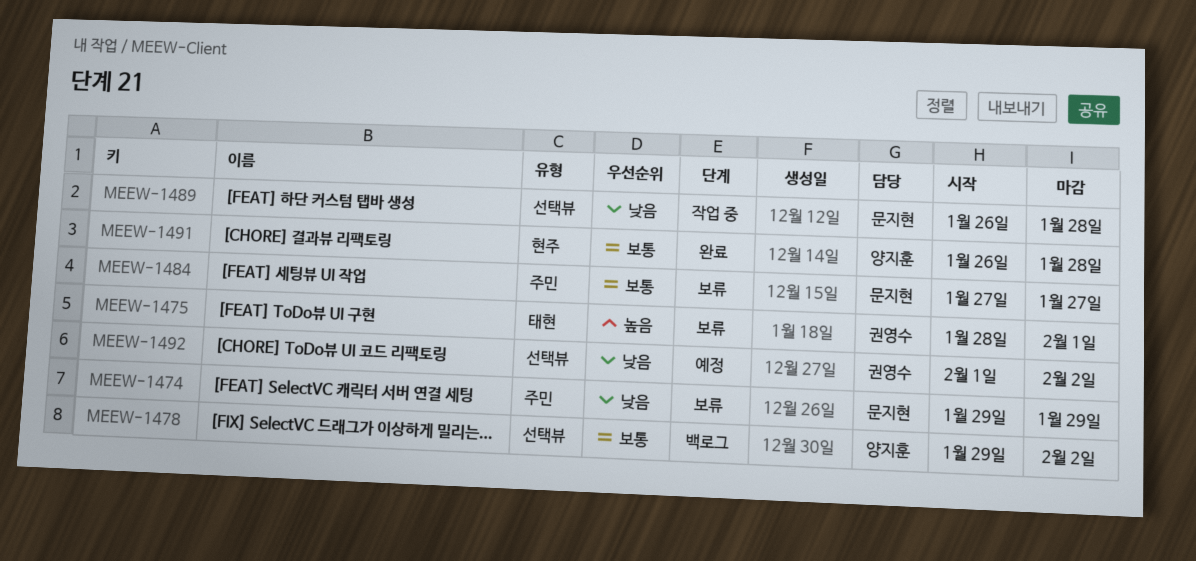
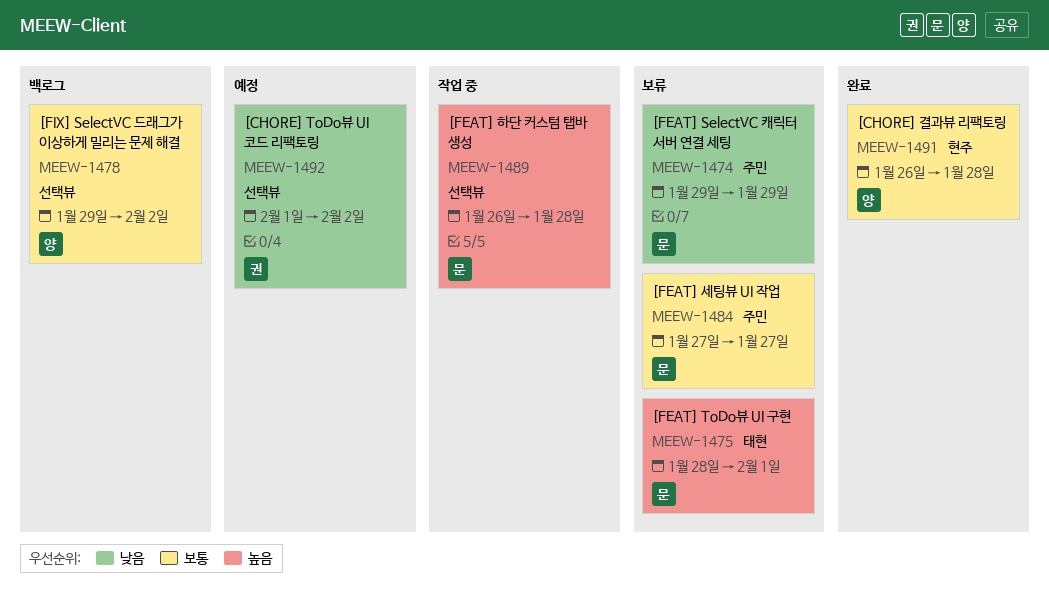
MEEW-1475, owner: 권영수 -> 문지현
MEEW-1489, priority: 낮음 -> 높음

